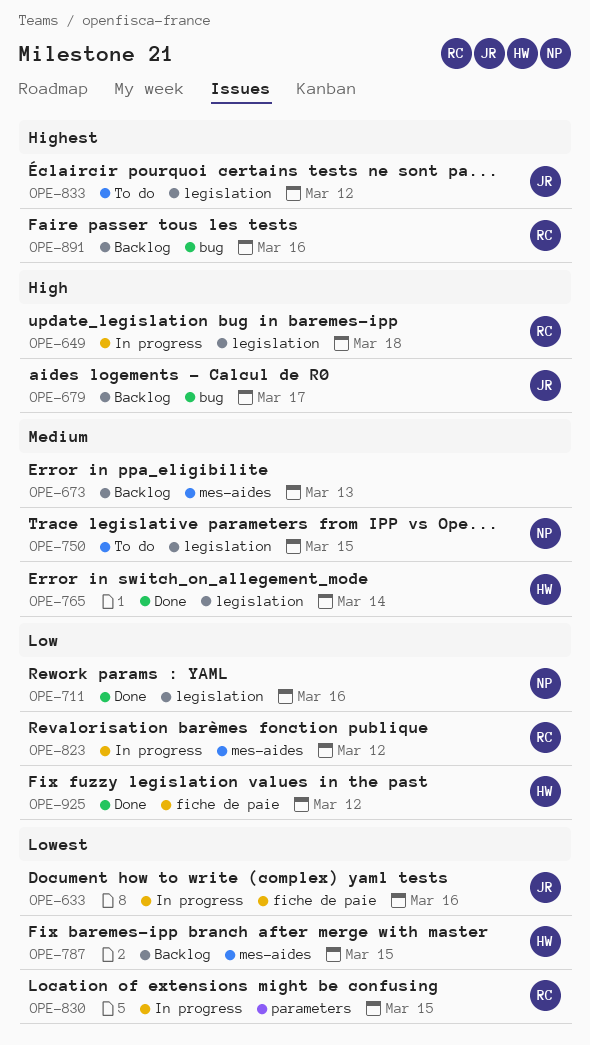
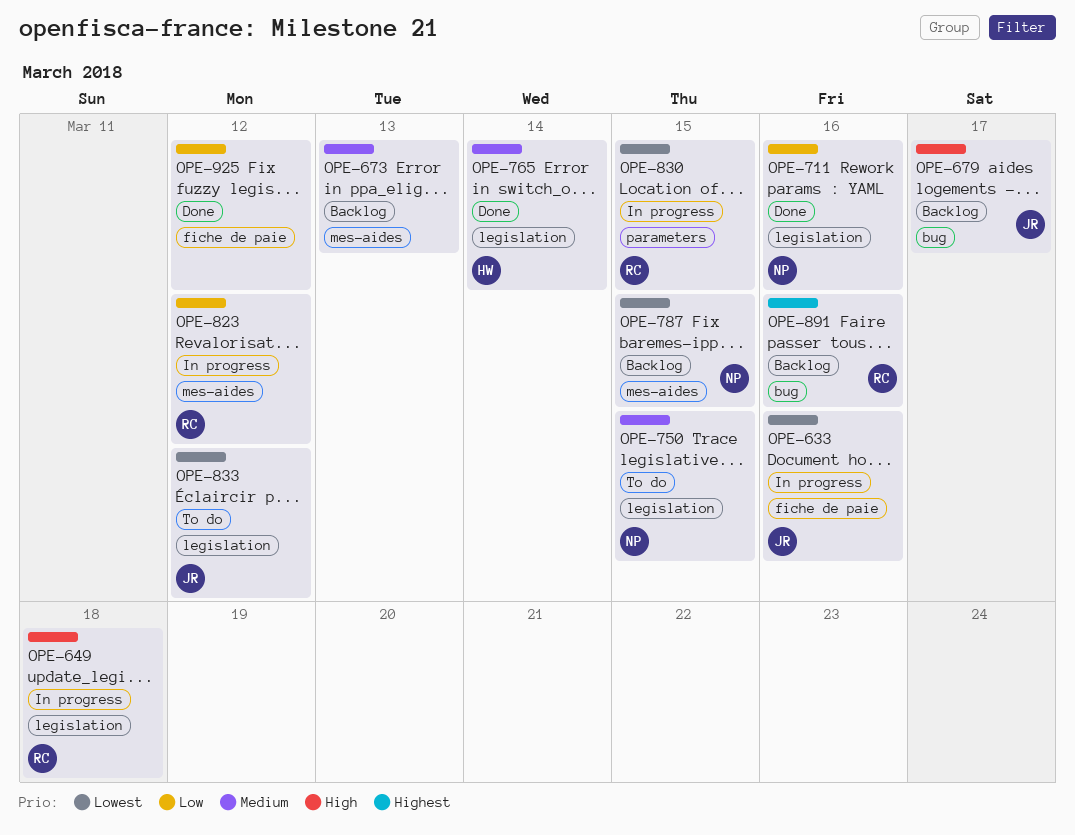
OPE-787, owner: HW -> NP
OPE-833, priority: Highest -> Lowest
OPE-925, owner: HW -> none

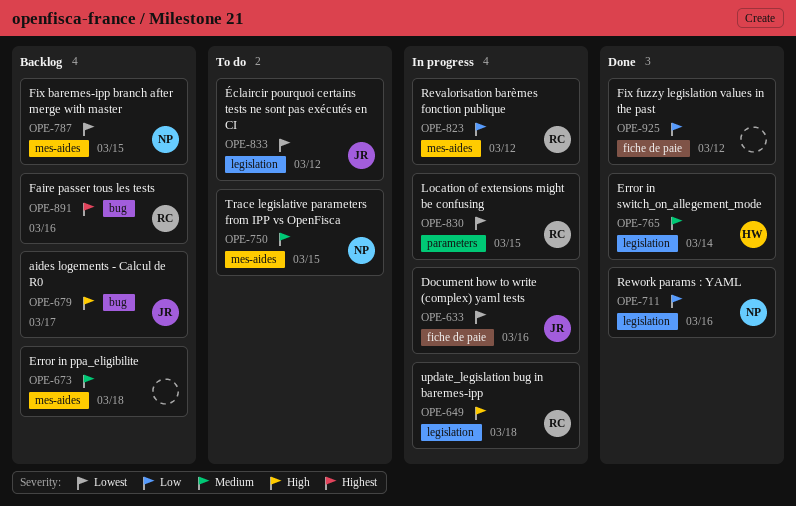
OPE-673, day: Mar 13 -> Mar 18
OPE-750, label: legislation -> mes-aides

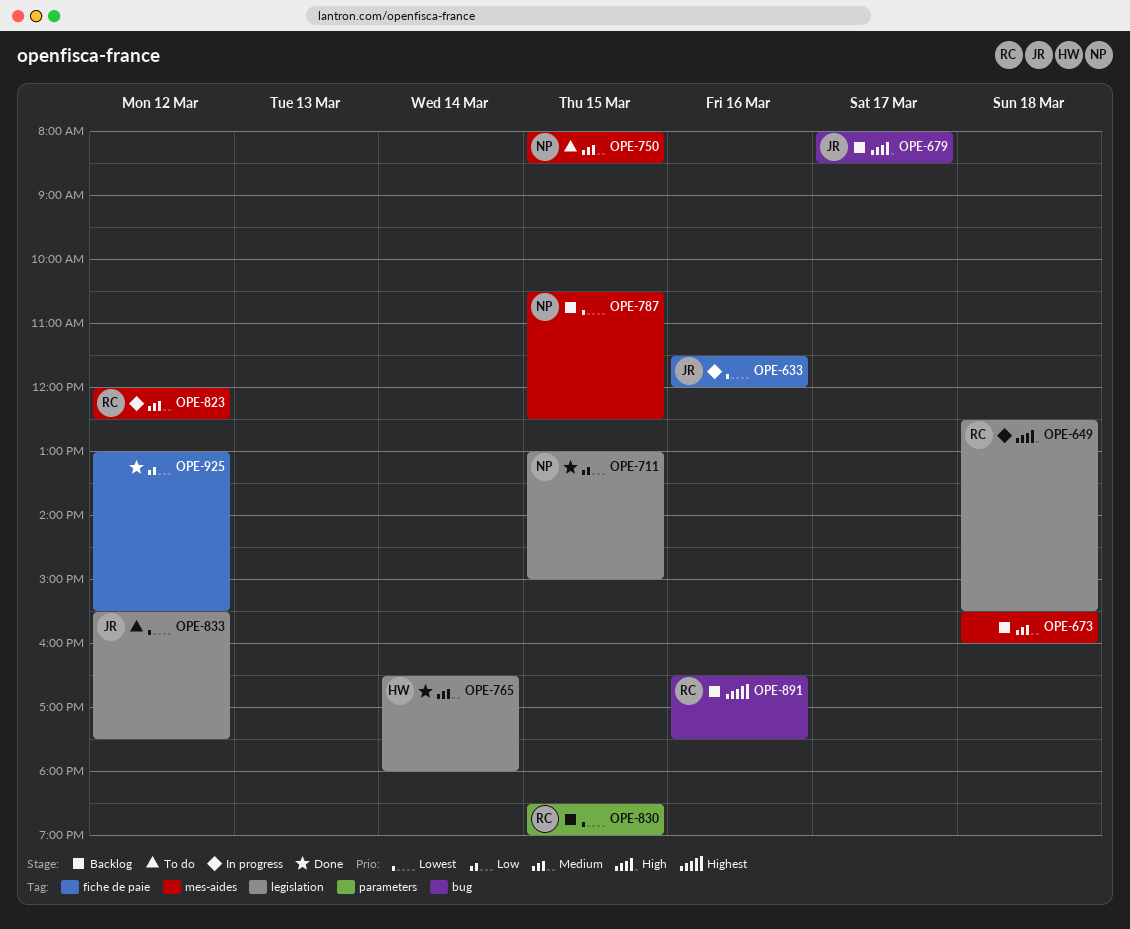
OPE-711, day: Mar 16 -> Mar 15
OPE-823, priority: Low -> Medium
OPE-830, status: In progress -> Backlog

